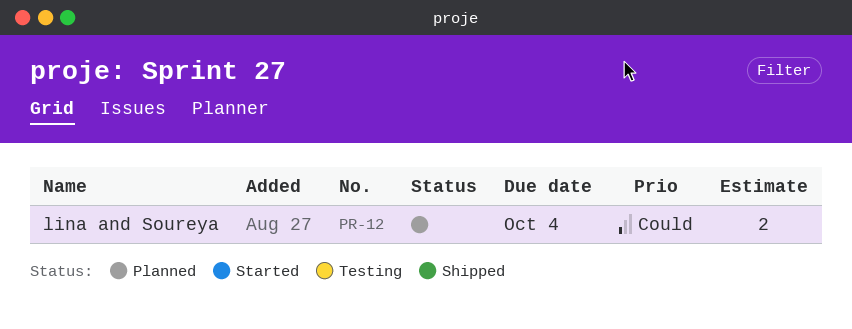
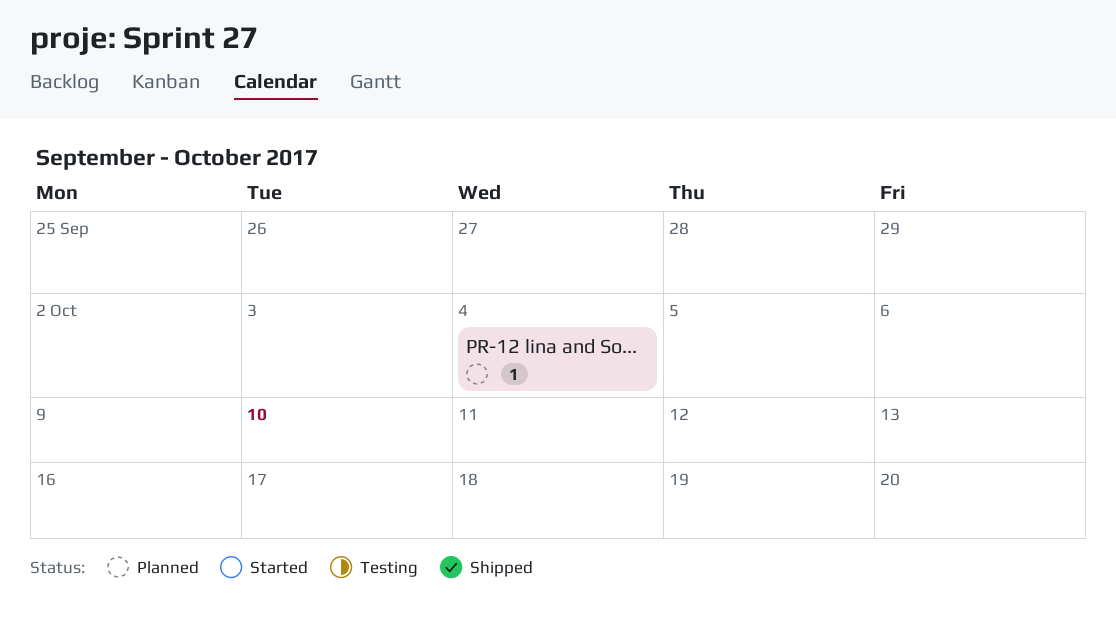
PR-12, estimate: 2 -> 1

